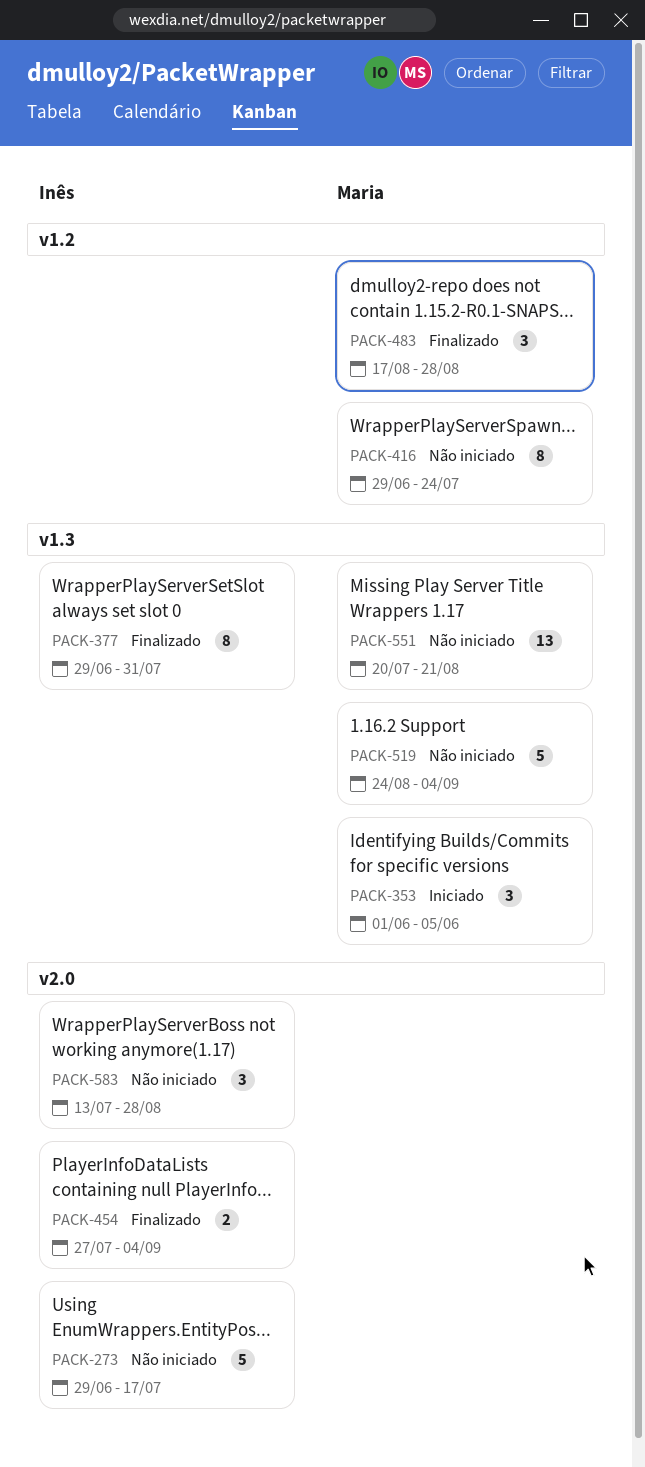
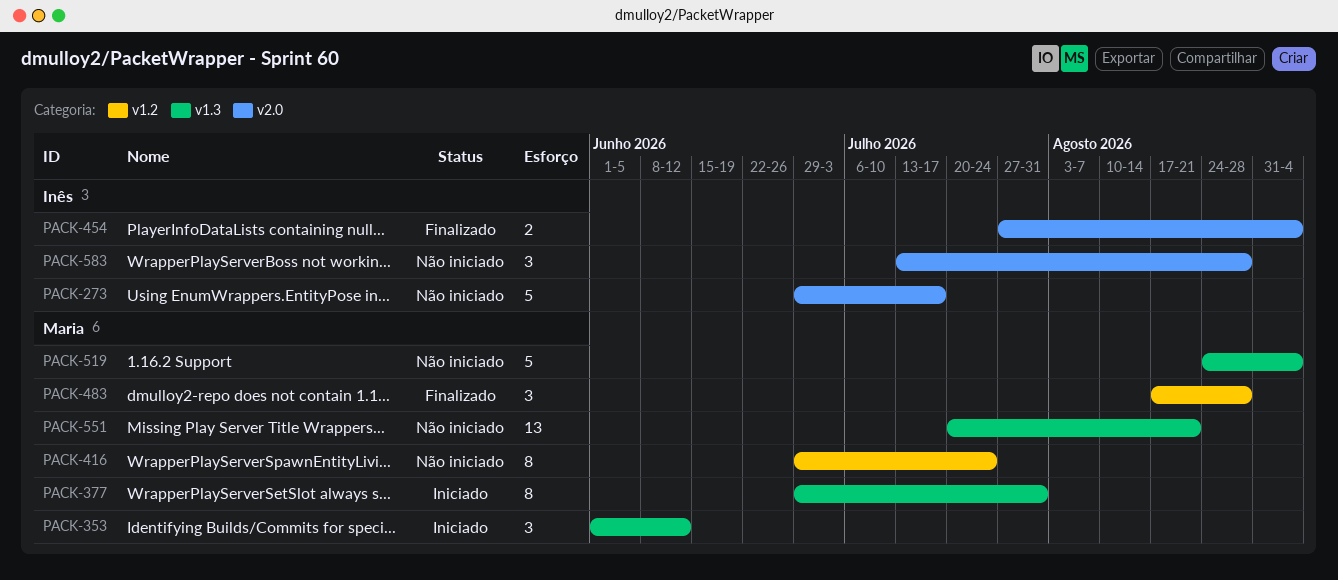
PACK-353, due: Jun 5 -> Jun 12
PACK-377, status: Finalizado -> Iniciado
PACK-377, owner: Inês -> Maria

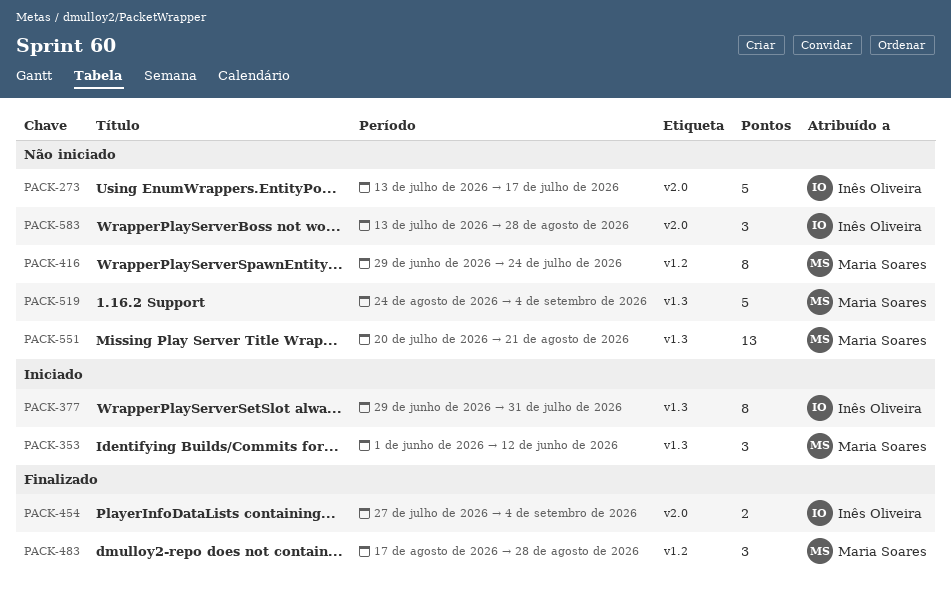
PACK-273, start: Jun 29 -> Jul 13
PACK-377, owner: Maria Soares -> Inês Oliveira

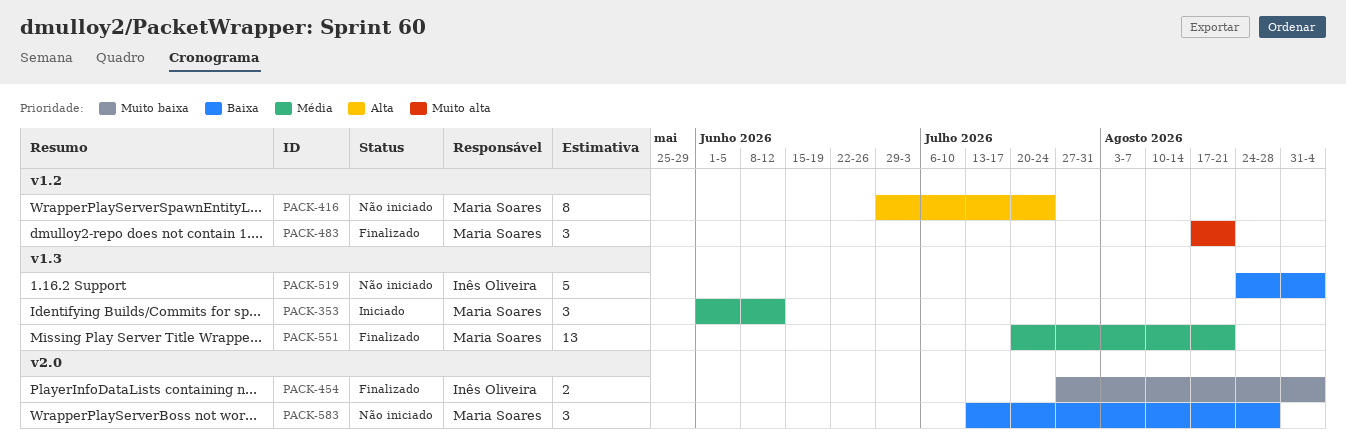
PACK-273: present -> none
PACK-377: present -> none
PACK-483, due: Aug 28 -> Aug 21
PACK-519, owner: Maria Soares -> Inês Oliveira
PACK-551, status: Não iniciado -> Finalizado
PACK-583, owner: Inês Oliveira -> Maria Soares

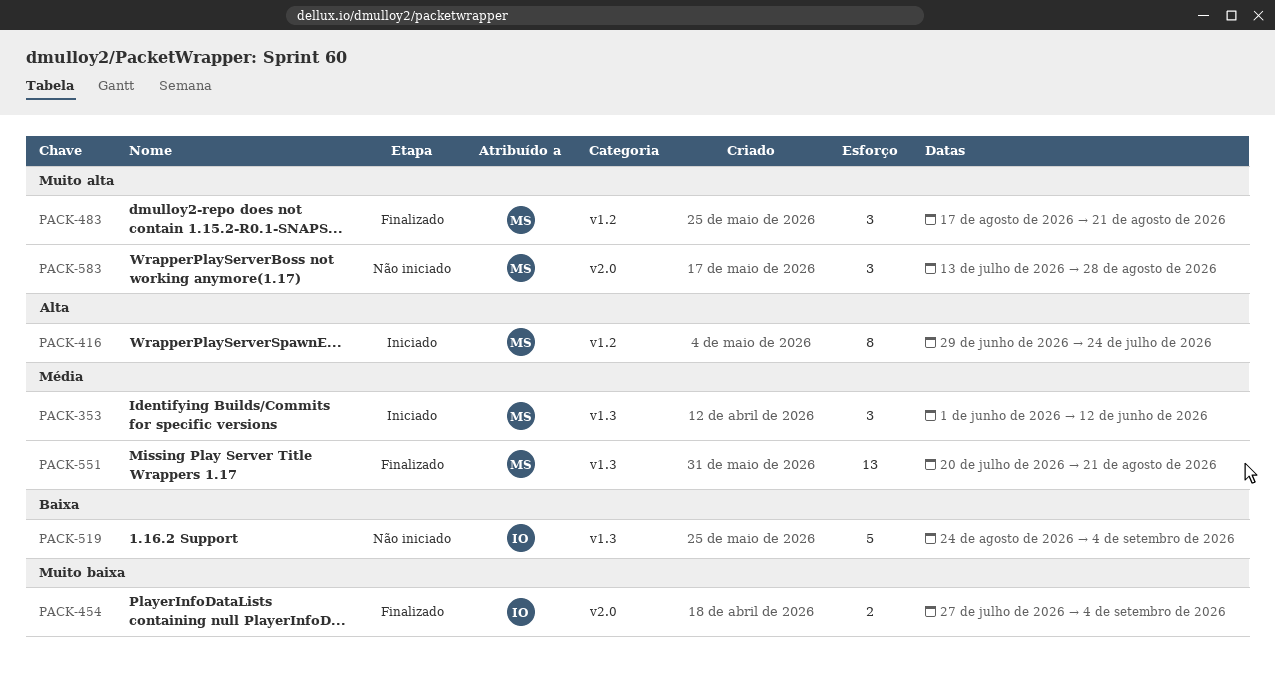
PACK-416, status: Não iniciado -> Iniciado
PACK-583, priority: Baixa -> Muito alta

